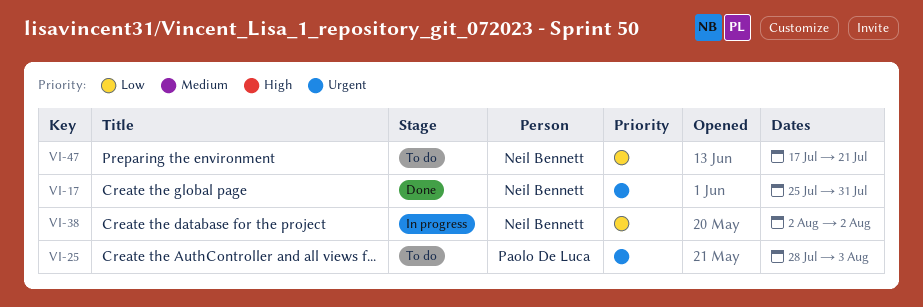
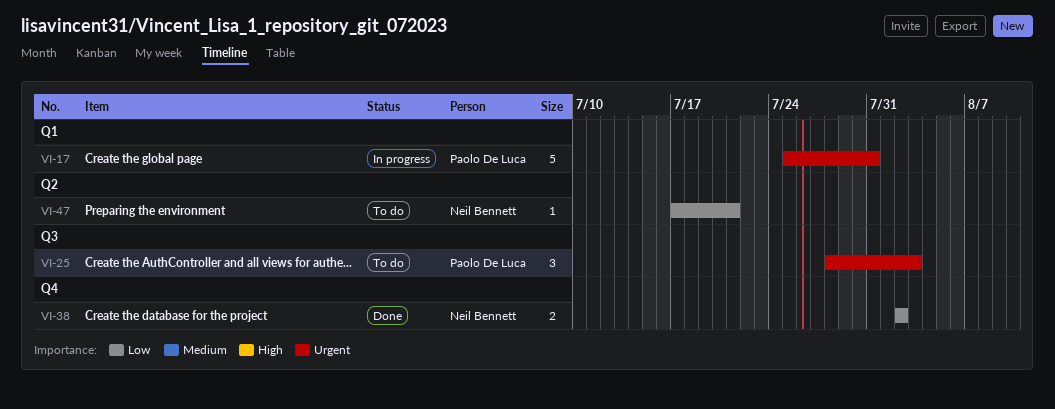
VI-17, status: Done -> In progress
VI-17, owner: Neil Bennett -> Paolo De Luca
VI-38, status: In progress -> Done

